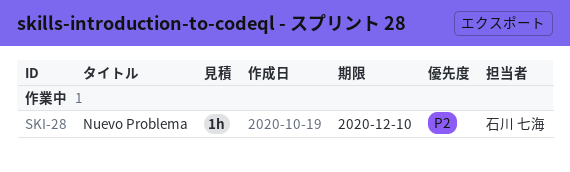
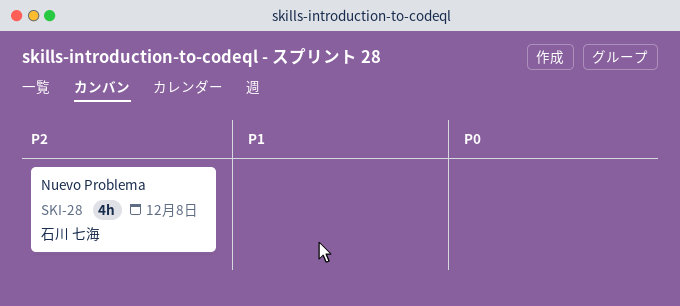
SKI-28, estimate: 1h -> 4h
SKI-28, due: Dec 10 -> Dec 8

